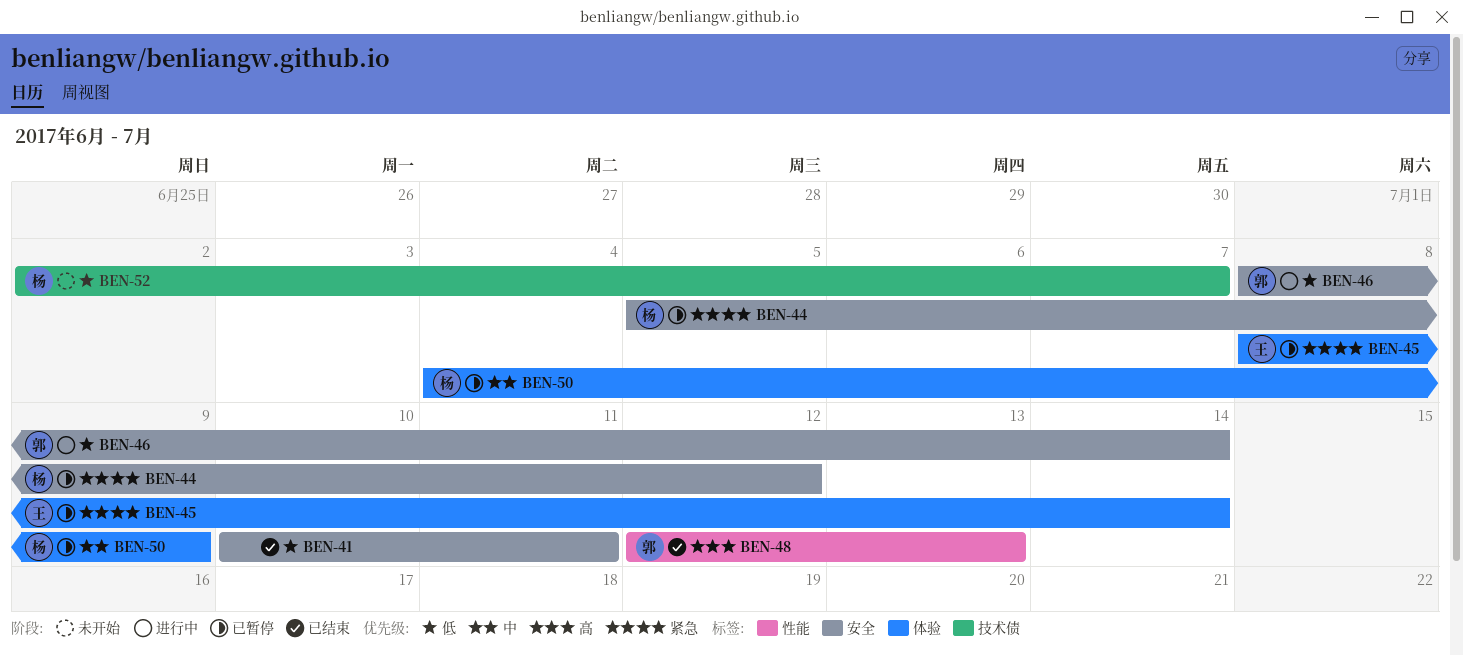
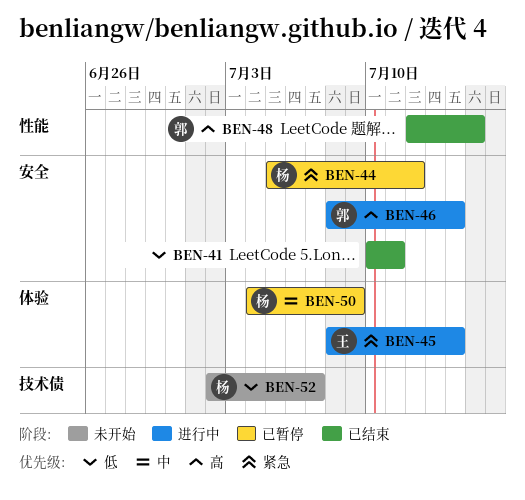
BEN-45, status: 已暂停 -> 进行中
BEN-46, priority: 低 -> 高
BEN-48, due: Jul 13 -> Jul 15

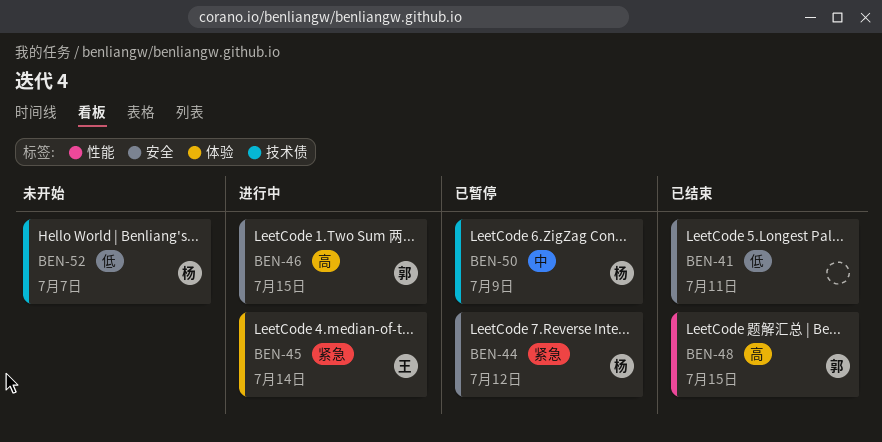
BEN-46, due: Jul 14 -> Jul 15
BEN-50, label: 体验 -> 技术债

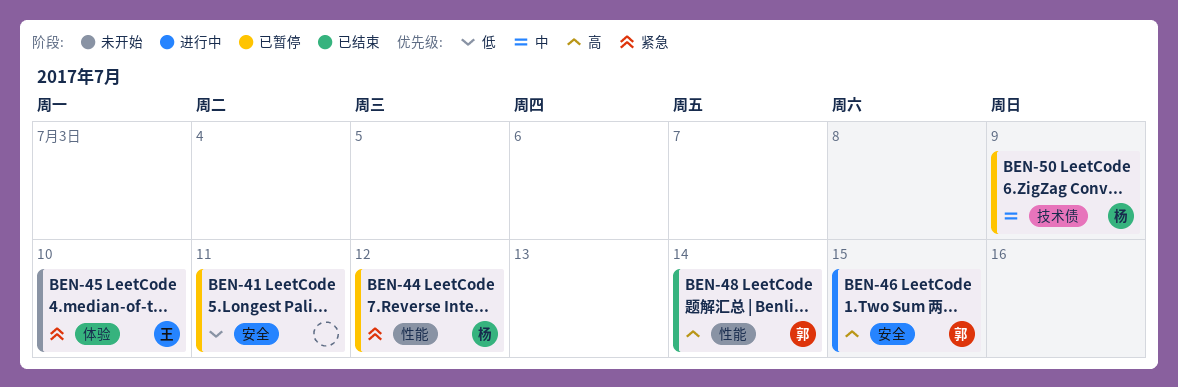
BEN-41, status: 已结束 -> 已暂停
BEN-44, label: 安全 -> 性能
BEN-45, status: 进行中 -> 未开始
BEN-45, due: Jul 14 -> Jul 10
BEN-48, due: Jul 15 -> Jul 14
BEN-52: present -> none

